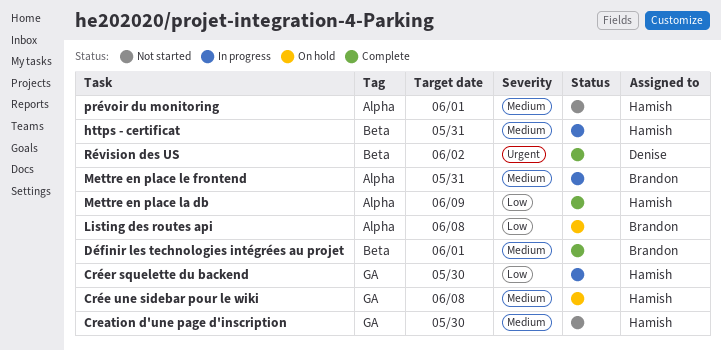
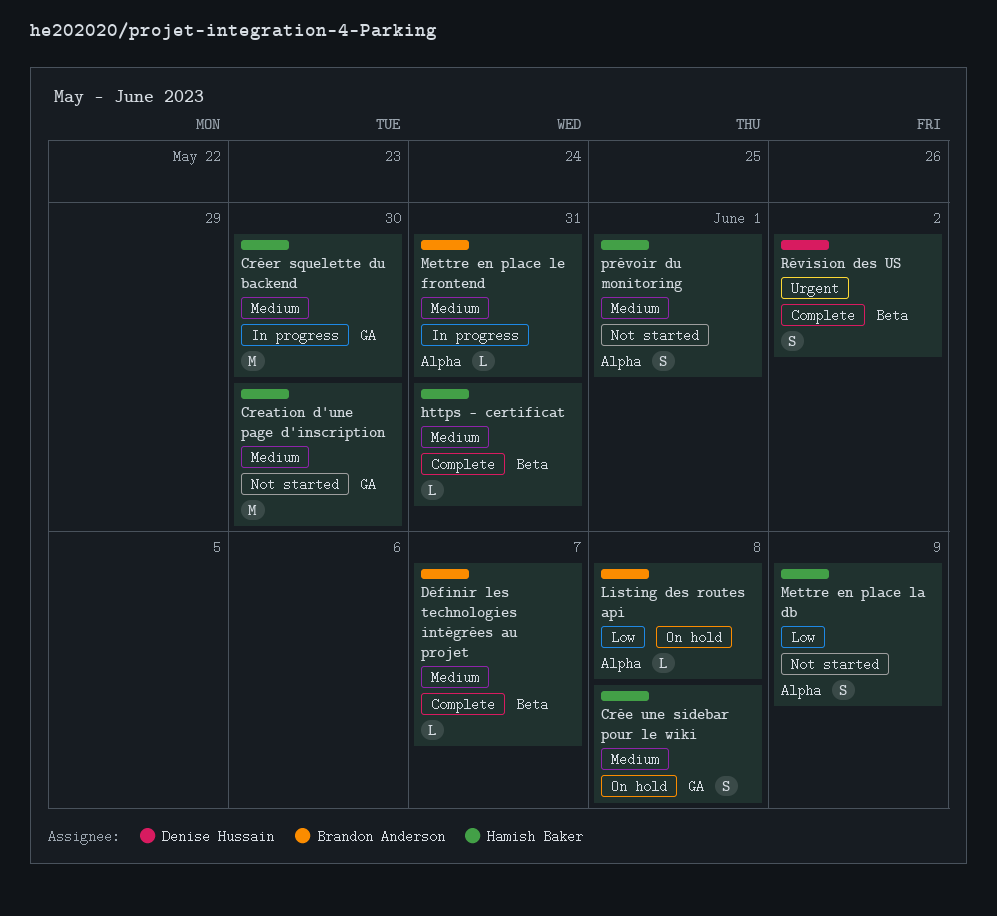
Créer squelette du backend, priority: Low -> Medium
Définir les technologies intégrées au projet, due: Jun 1 -> Jun 7
https - certificat, status: In progress -> Complete
Mettre en place la db, status: Complete -> Not started

